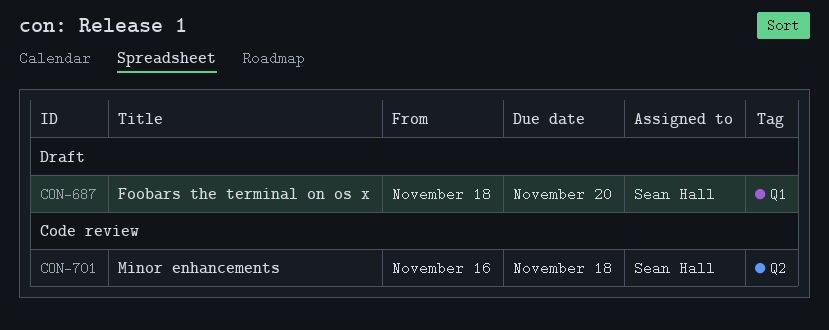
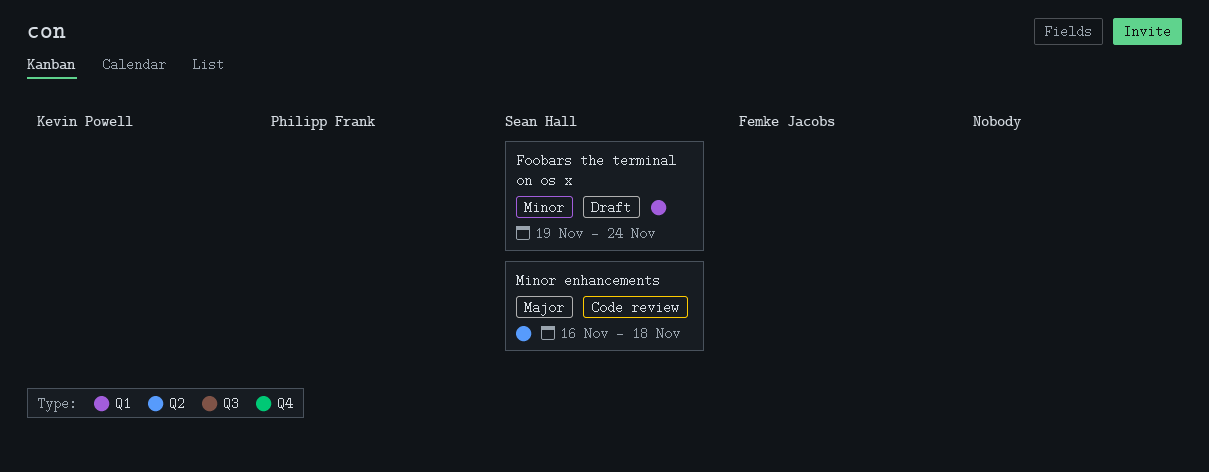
Foobars the terminal on os x, start: Nov 18 -> Nov 19
Foobars the terminal on os x, due: Nov 20 -> Nov 24

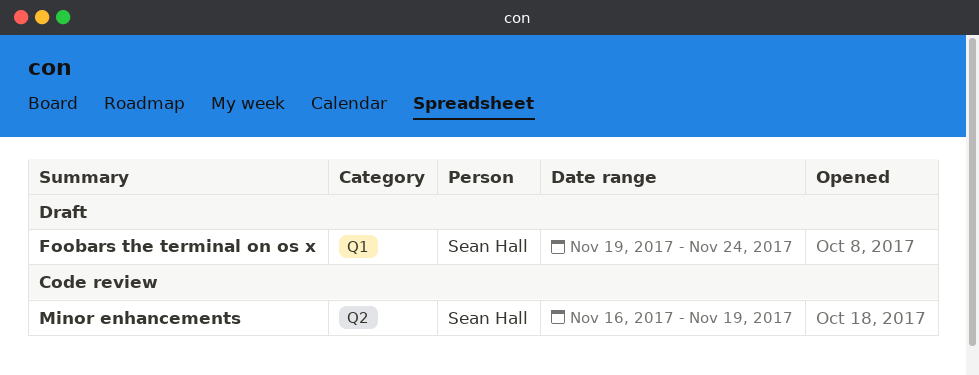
Minor enhancements, due: Nov 18 -> Nov 19

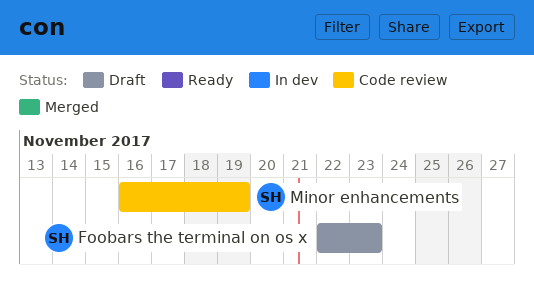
Foobars the terminal on os x, start: Nov 19 -> Nov 22
Foobars the terminal on os x, due: Nov 24 -> Nov 23

